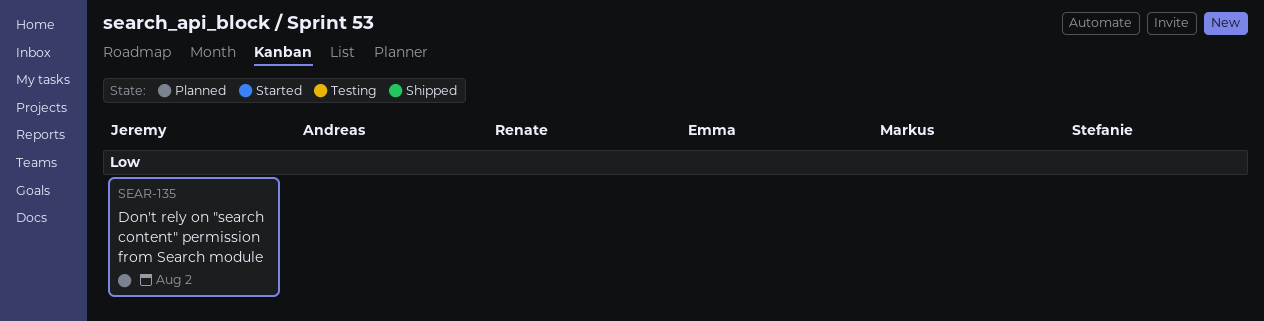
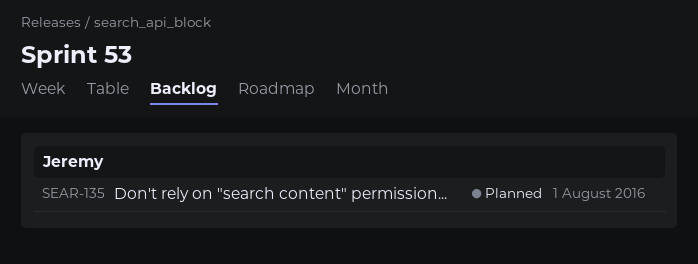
SEAR-135, due: Aug 2 -> Aug 1

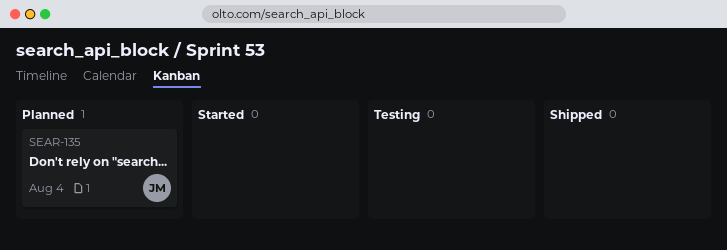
SEAR-135, due: Aug 1 -> Aug 4

